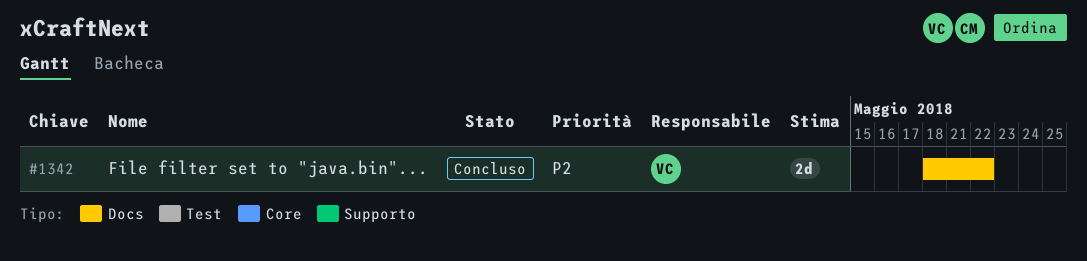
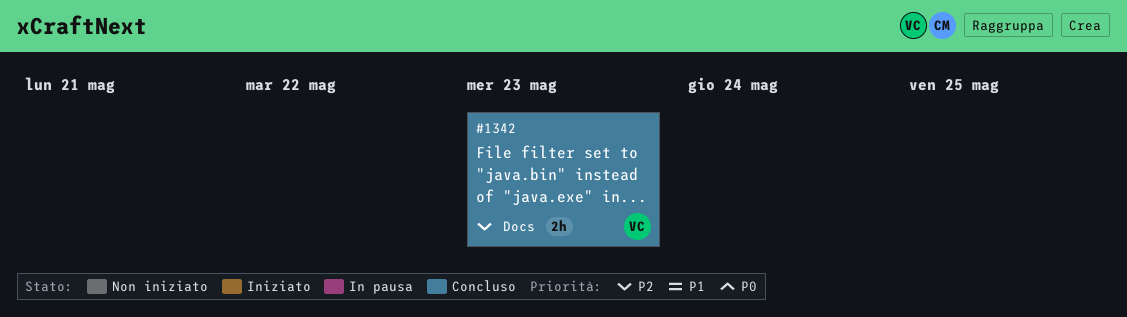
#1342, estimate: 2d -> 2h
#1342, due: May 22 -> May 23

